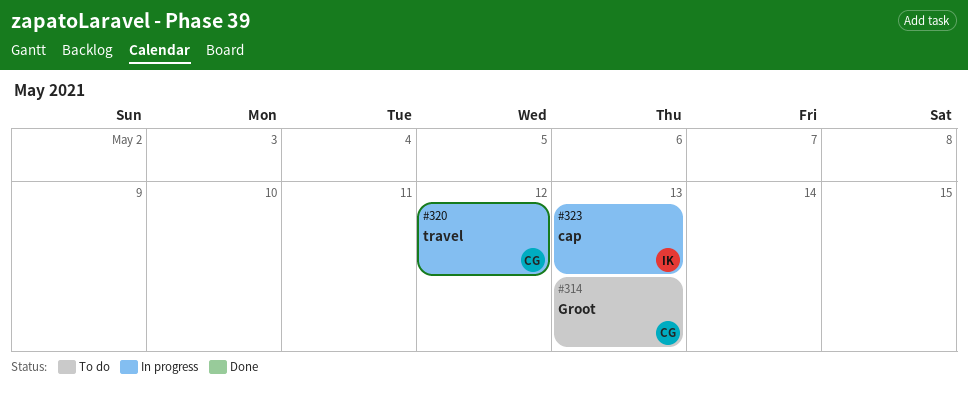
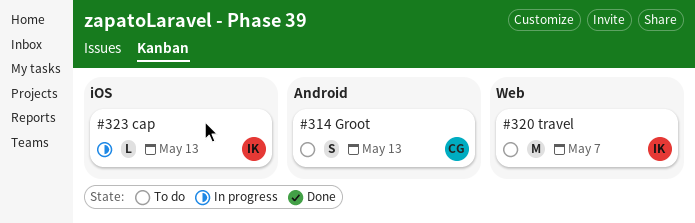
#320, status: In progress -> To do
#320, owner: CG -> IK
#320, due: May 12 -> May 7

